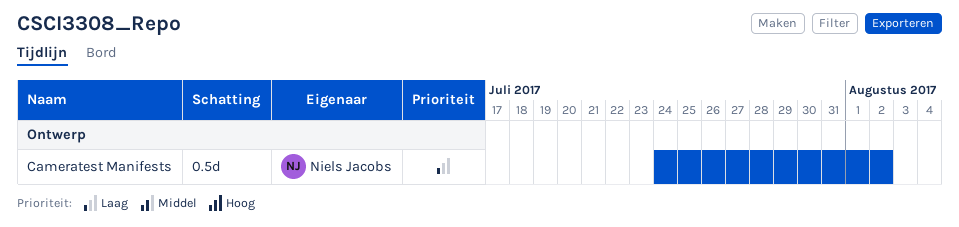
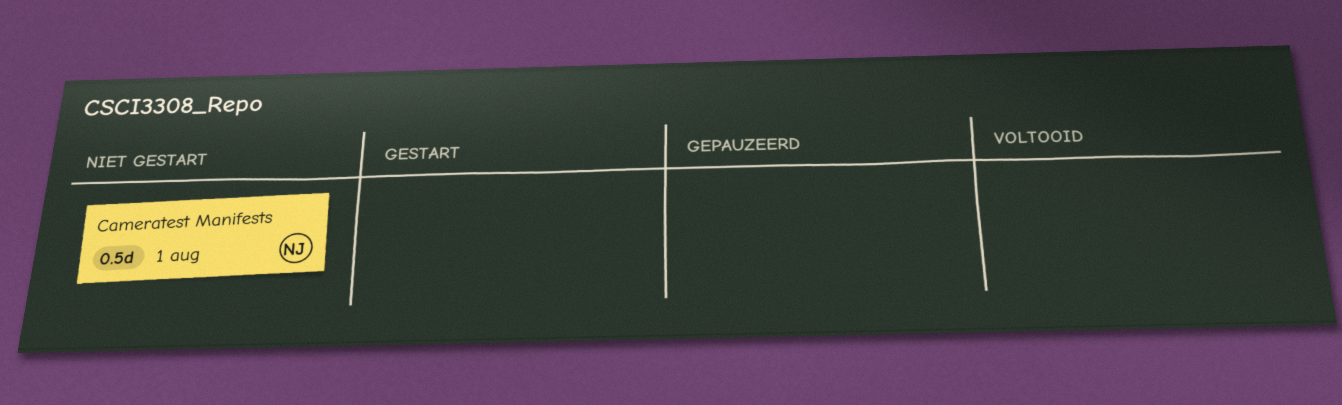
Cameratest Manifests, due: Aug 2 -> Aug 1

